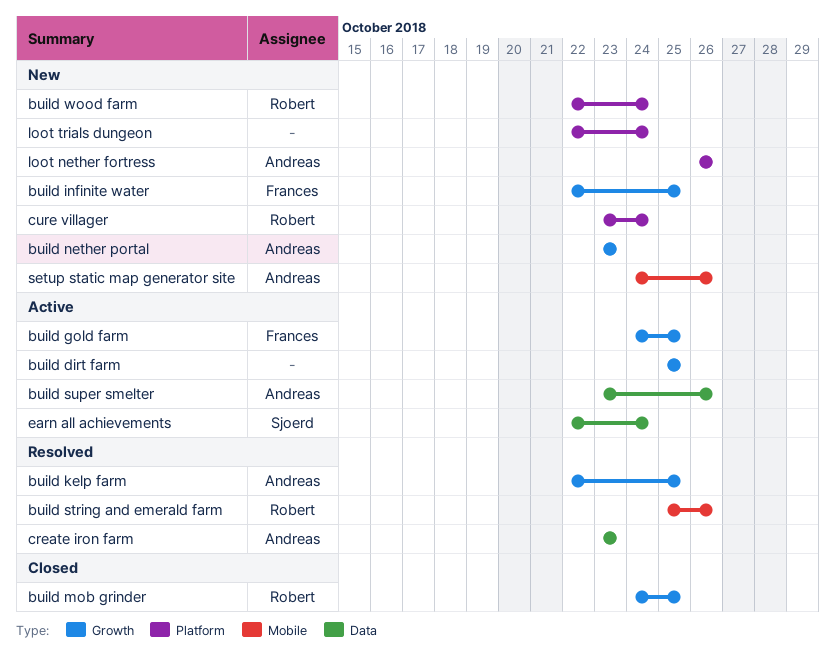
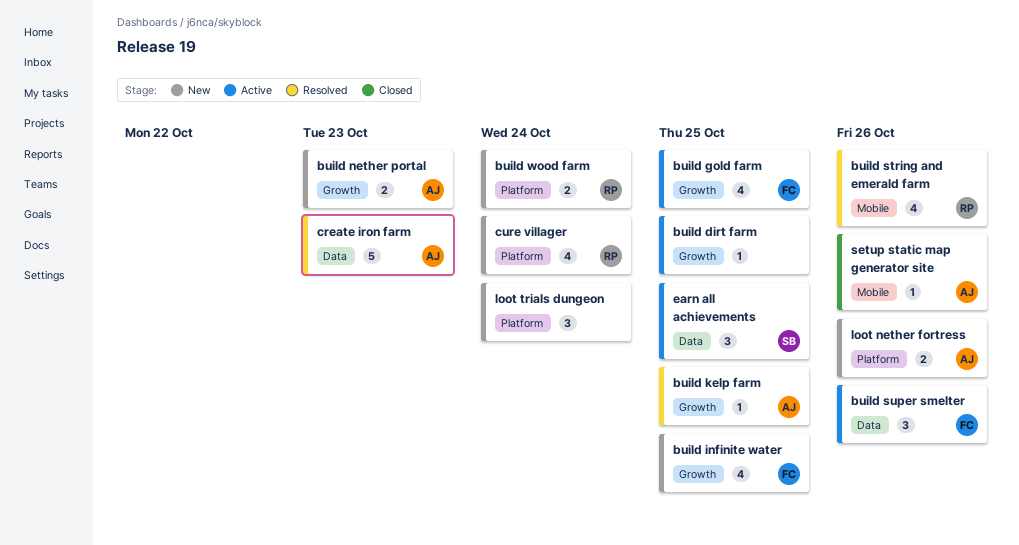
build mob grinder: present -> none
build super smelter, owner: Andreas -> Frances
earn all achievements, due: Oct 24 -> Oct 25
setup static map generator site, status: New -> Closed

